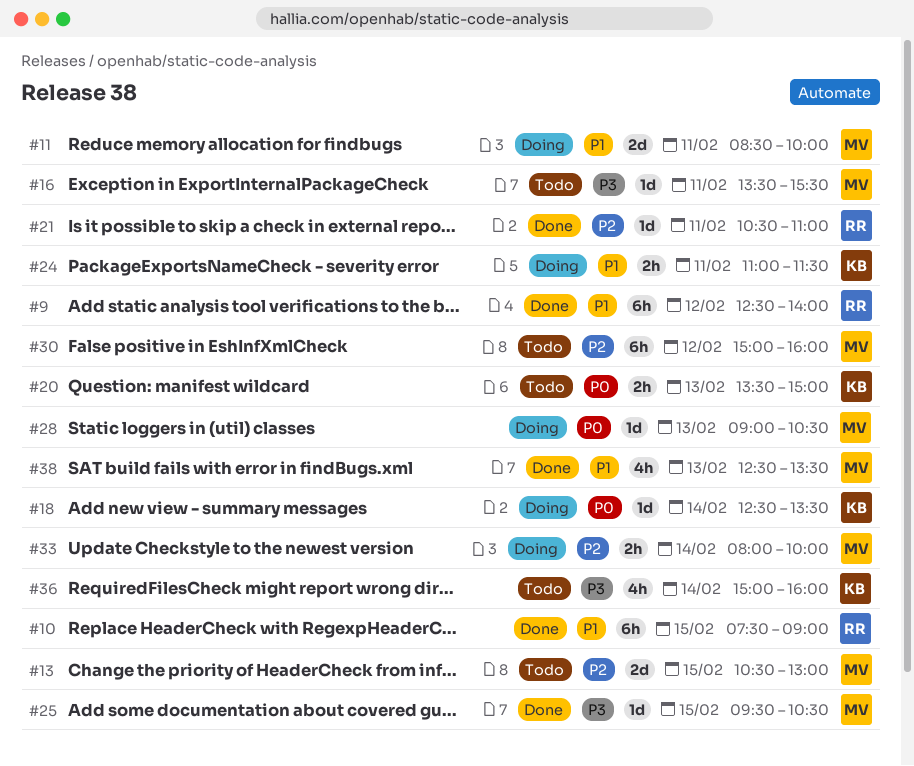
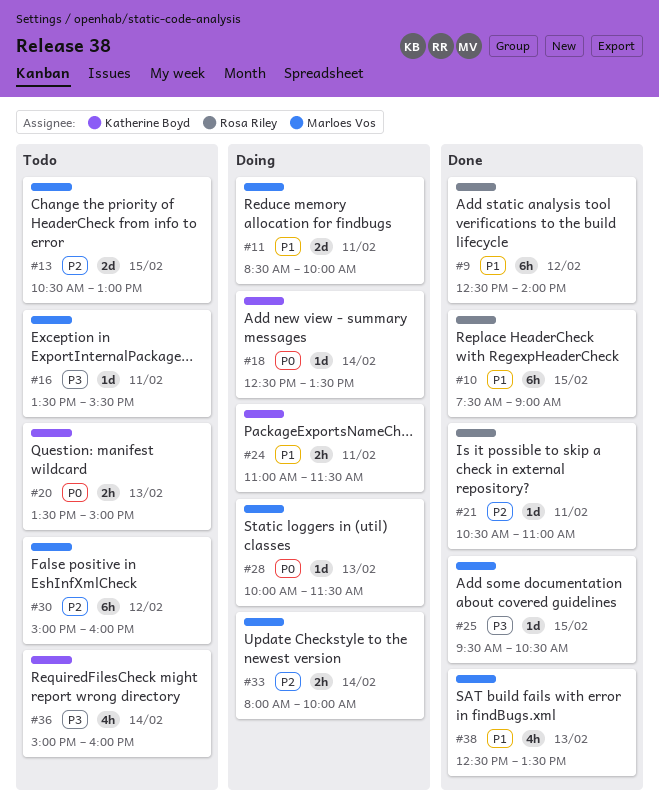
#28, begins: 09:00 -> 10:00
#28, ends: 10:30 -> 11:30

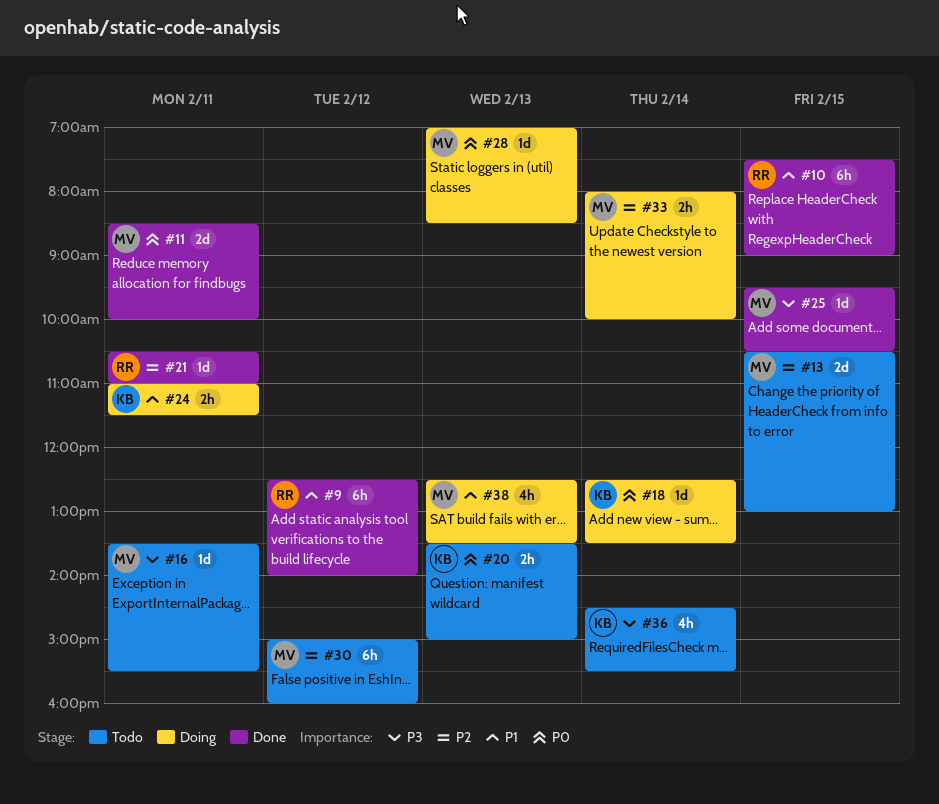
#11, status: Doing -> Done
#11, priority: P1 -> P0
#28, begins: 10:00 -> 07:00
#28, ends: 11:30 -> 08:30
#36, begins: 15:00 -> 14:30
#36, ends: 16:00 -> 15:30
#38, status: Done -> Doing

